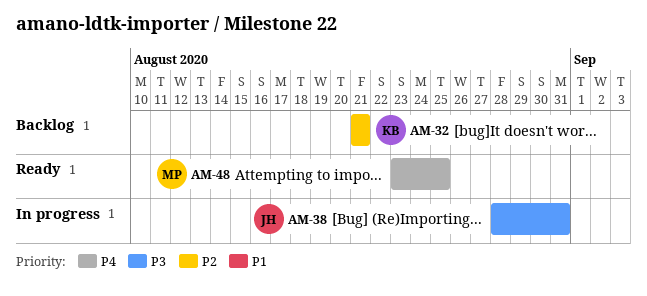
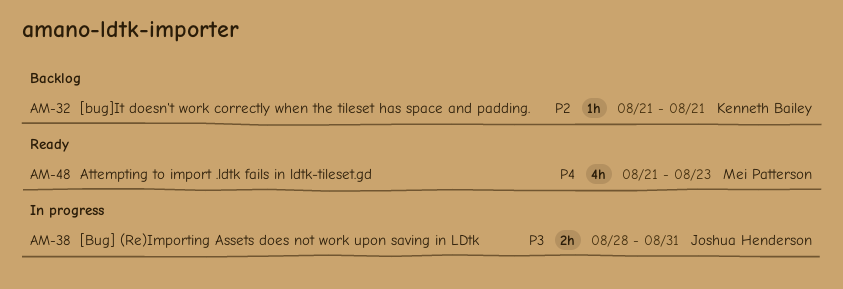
AM-48, start: Aug 23 -> Aug 21
AM-48, due: Aug 25 -> Aug 23

